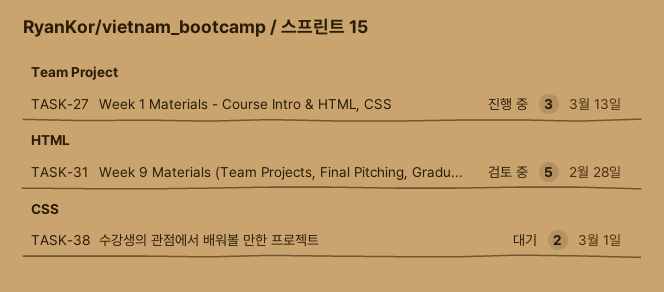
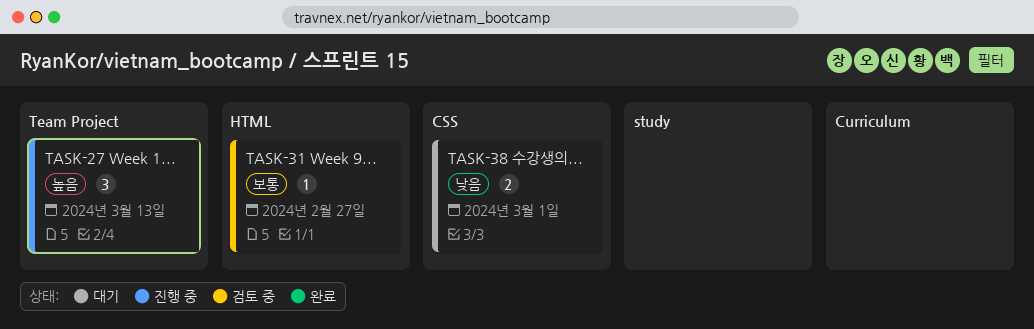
TASK-31, estimate: 5 -> 1
TASK-31, due: Feb 28 -> Feb 27

